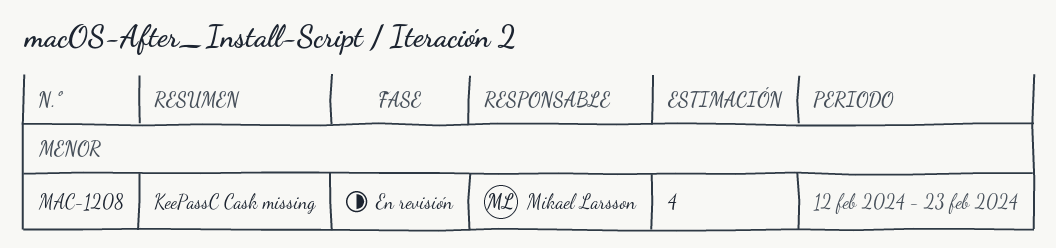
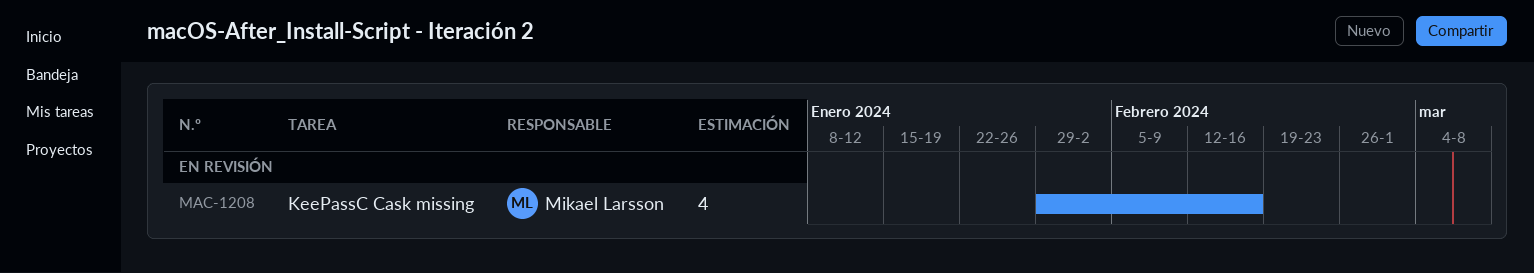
MAC-1208, start: Feb 12 -> Jan 29
MAC-1208, due: Feb 23 -> Feb 16

